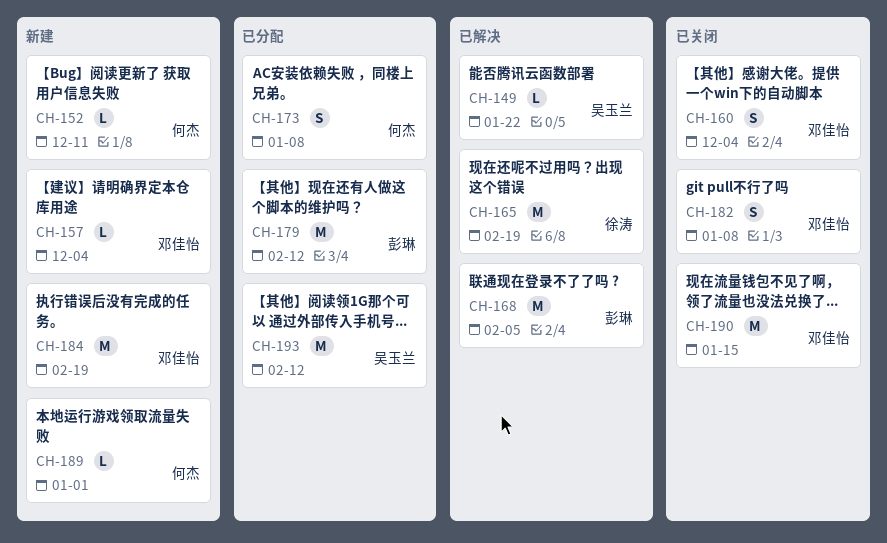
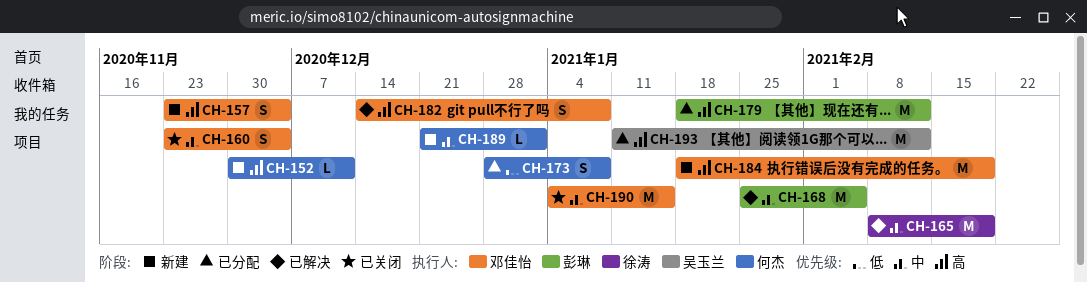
CH-149: present -> none
CH-157, estimate: L -> S
CH-182, status: 已关闭 -> 已解决

